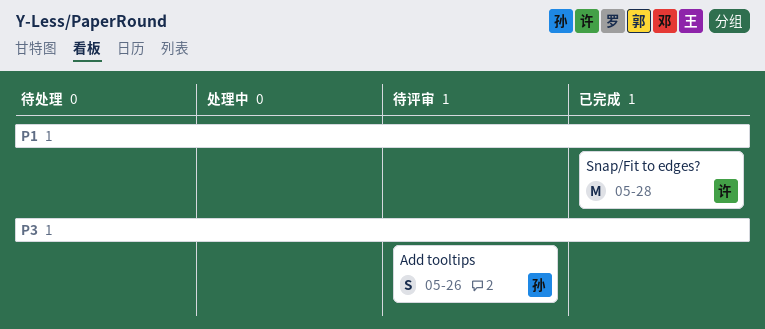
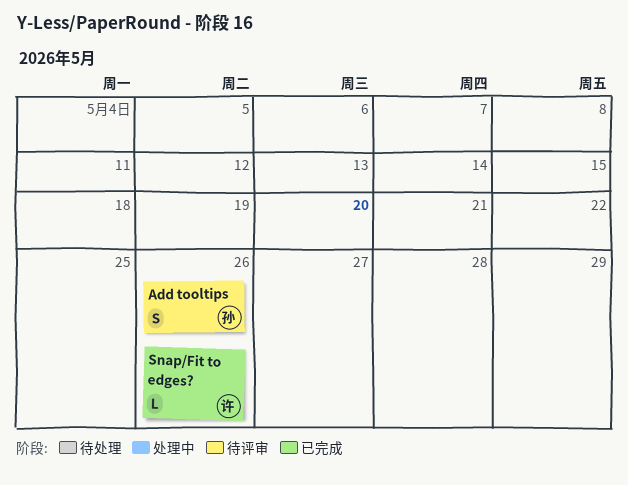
Snap/Fit to edges?, estimate: M -> L
Snap/Fit to edges?, due: May 28 -> May 26

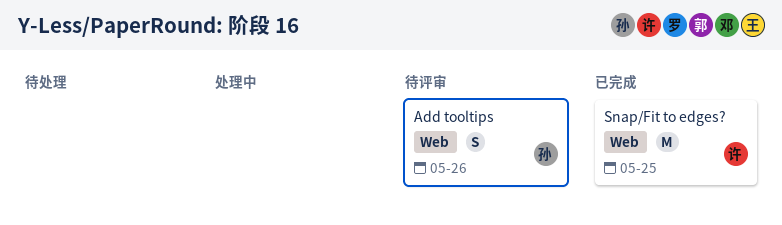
Snap/Fit to edges?, estimate: L -> M
Snap/Fit to edges?, due: May 26 -> May 25

